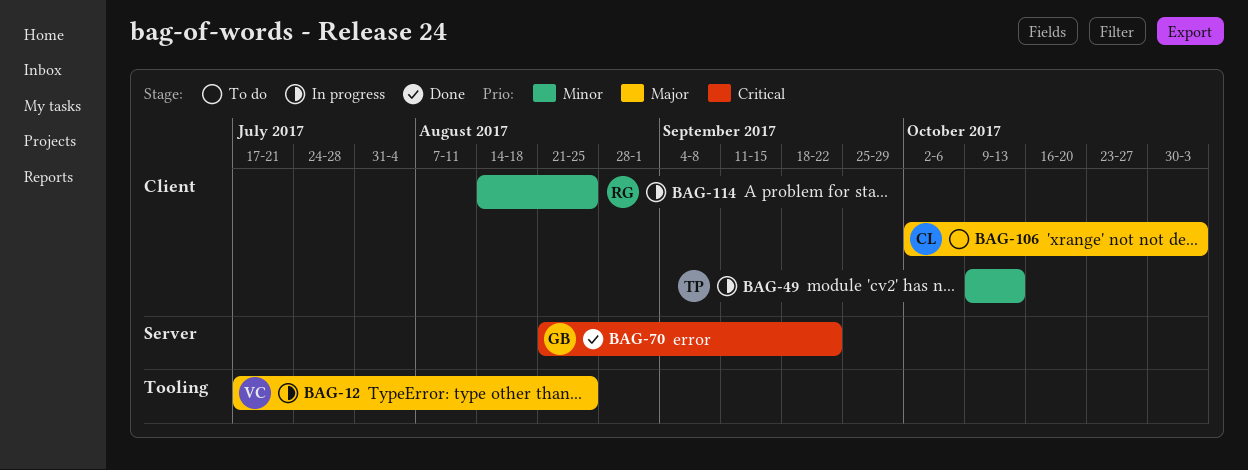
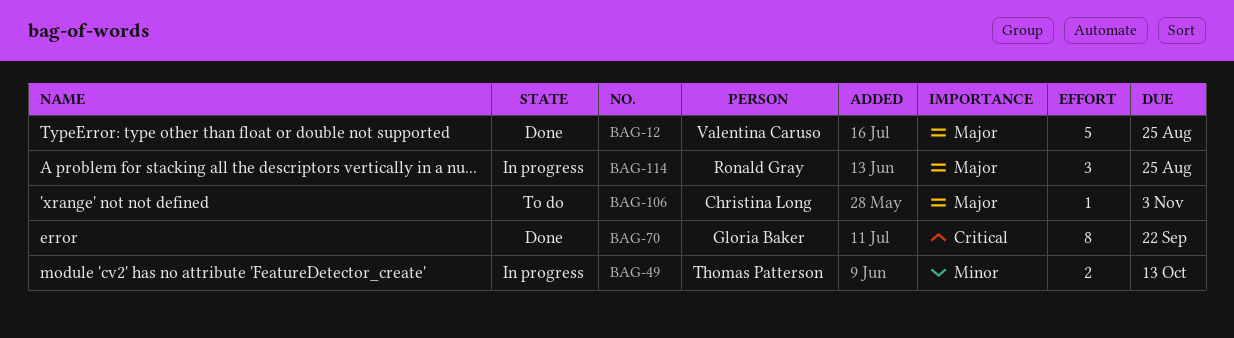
BAG-12, status: In progress -> Done
BAG-114, priority: Minor -> Major

